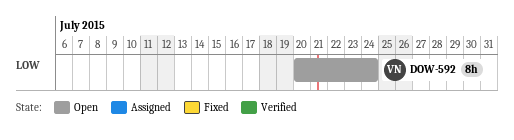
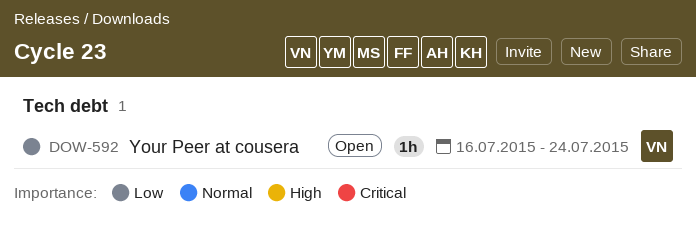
DOW-592, estimate: 8h -> 1h
DOW-592, start: Jul 20 -> Jul 16

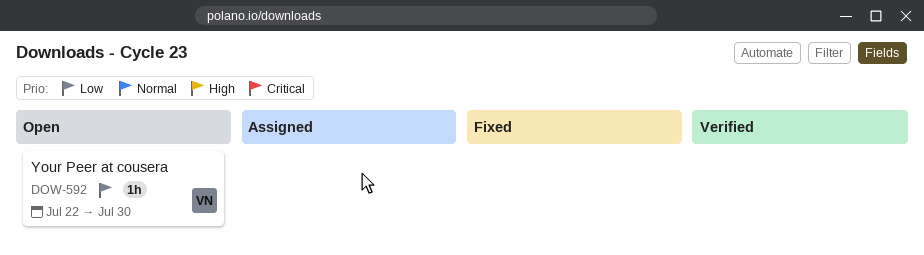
DOW-592, start: Jul 16 -> Jul 22
DOW-592, due: Jul 24 -> Jul 30

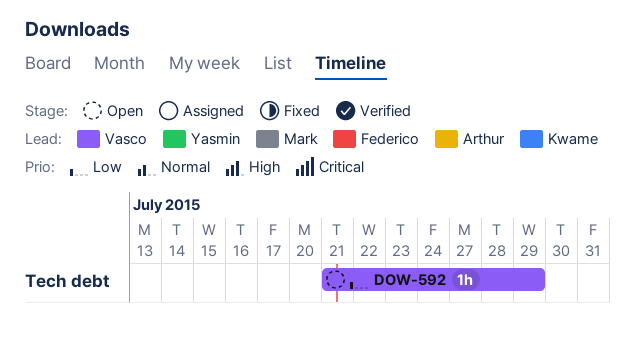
DOW-592, start: Jul 22 -> Jul 21
DOW-592, due: Jul 30 -> Jul 29

